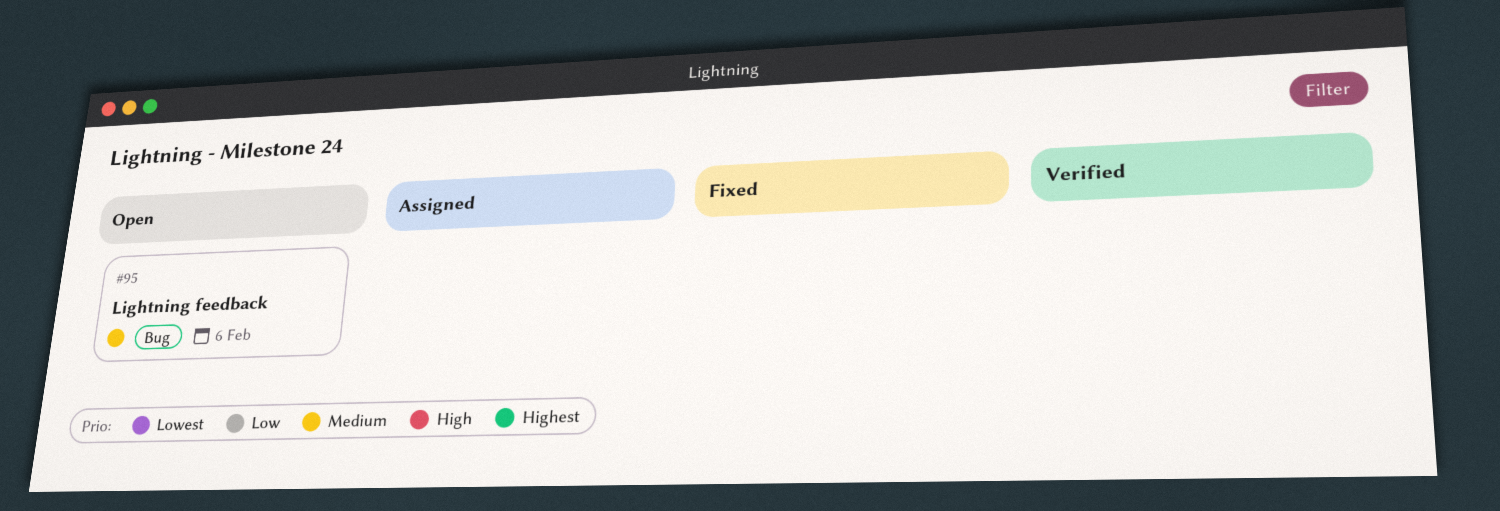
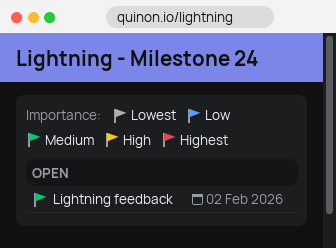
Lightning feedback, due: Feb 6 -> Feb 2

